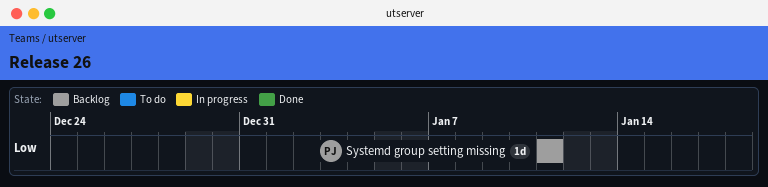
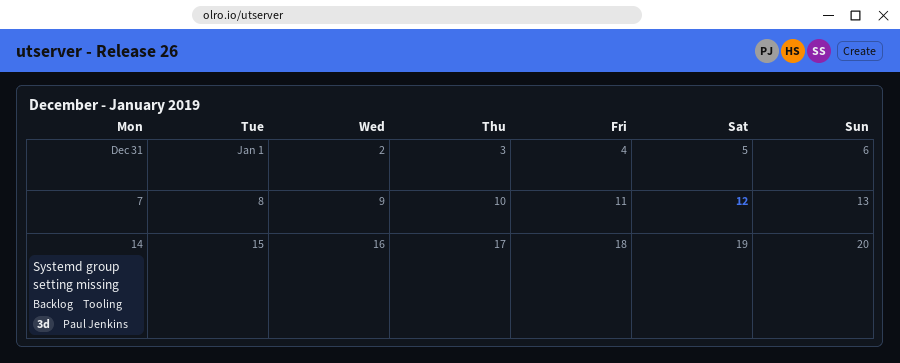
Systemd group setting missing, estimate: 1d -> 3d
Systemd group setting missing, due: Jan 11 -> Jan 14

